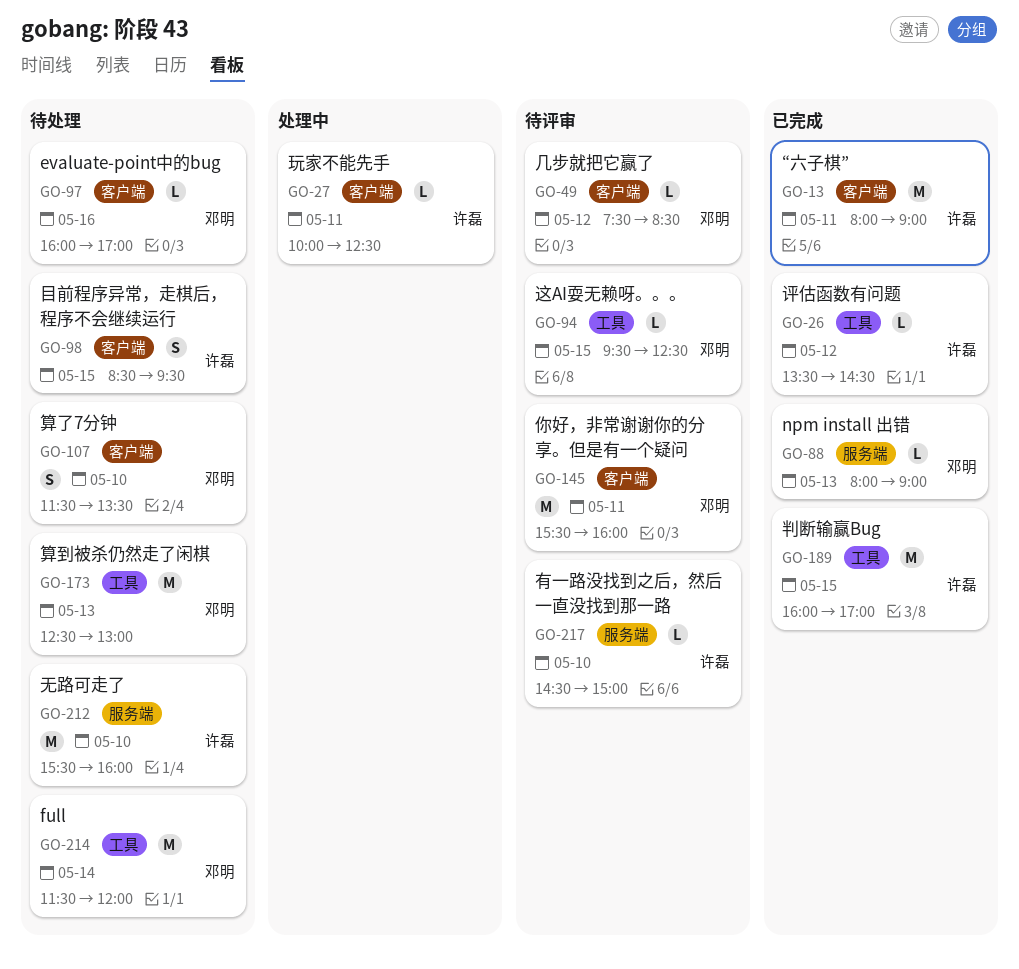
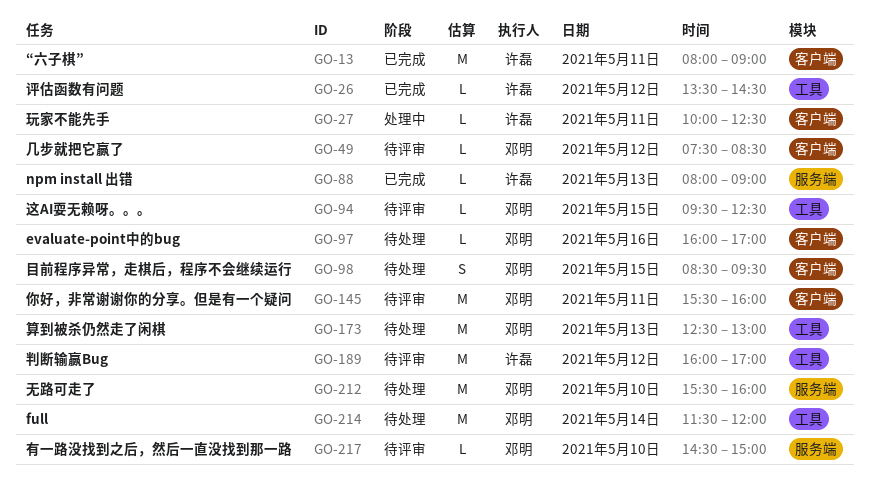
GO-88, owner: 邓明 -> 许磊
GO-98, owner: 许磊 -> 邓明
GO-107: present -> none
GO-189, status: 已完成 -> 待评审
GO-189, day: May 15 -> May 12
GO-212, owner: 许磊 -> 邓明
GO-217, owner: 许磊 -> 邓明

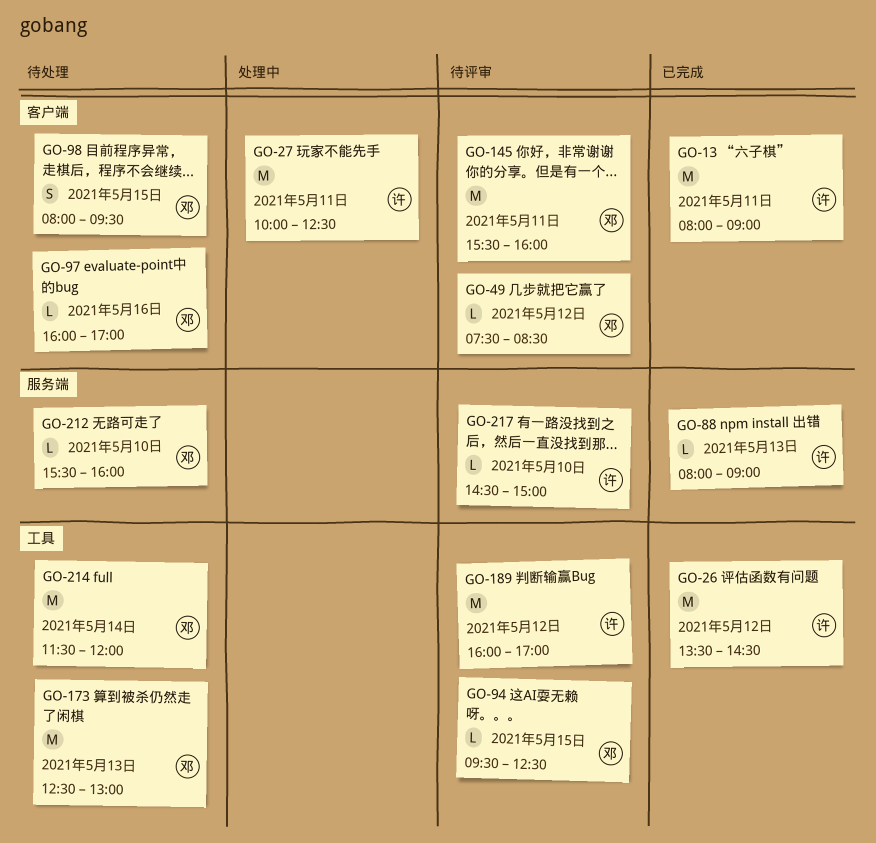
GO-26, estimate: L -> M
GO-27, estimate: L -> M
GO-98, begins: 08:30 -> 08:00
GO-212, estimate: M -> L
GO-217, owner: 邓明 -> 许磊

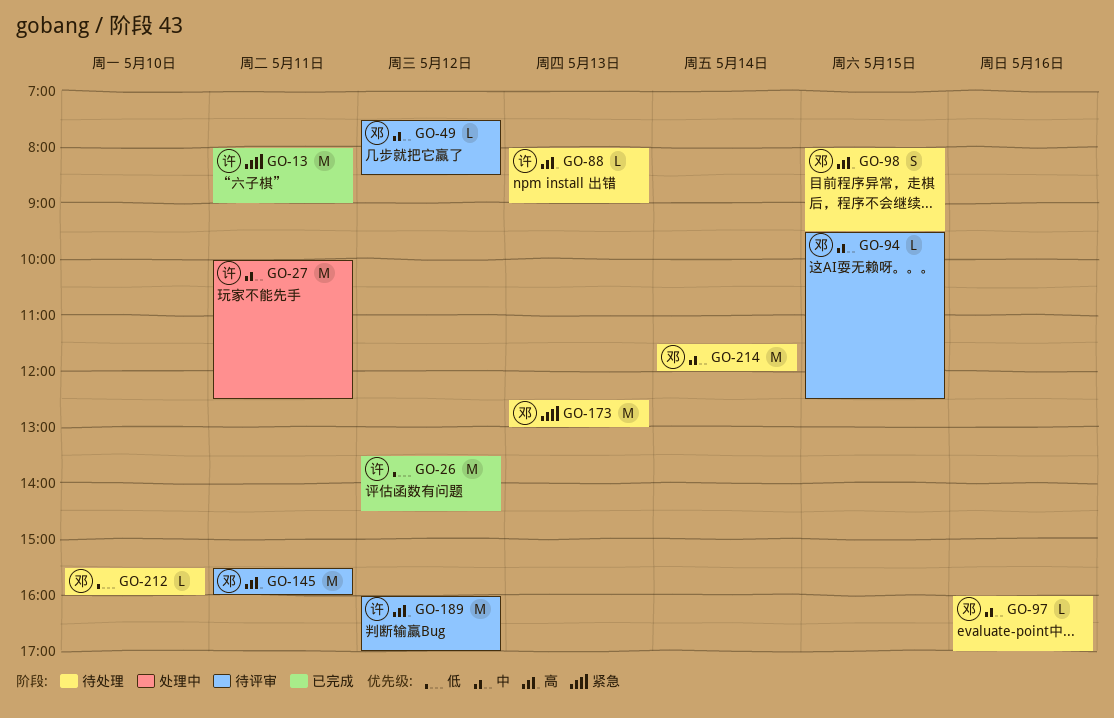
GO-88, status: 已完成 -> 待处理
GO-217: present -> none

